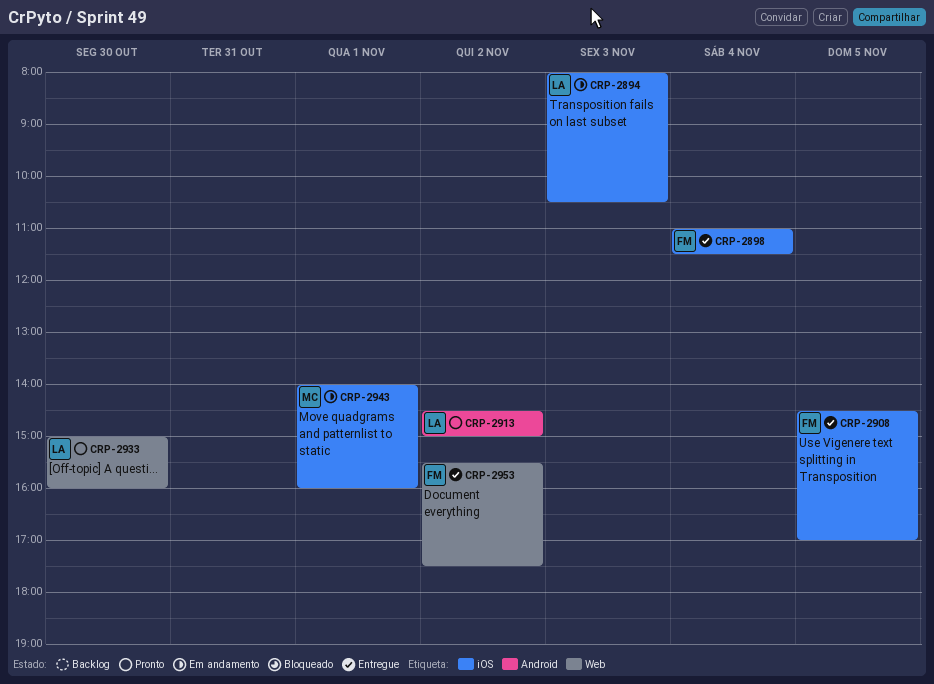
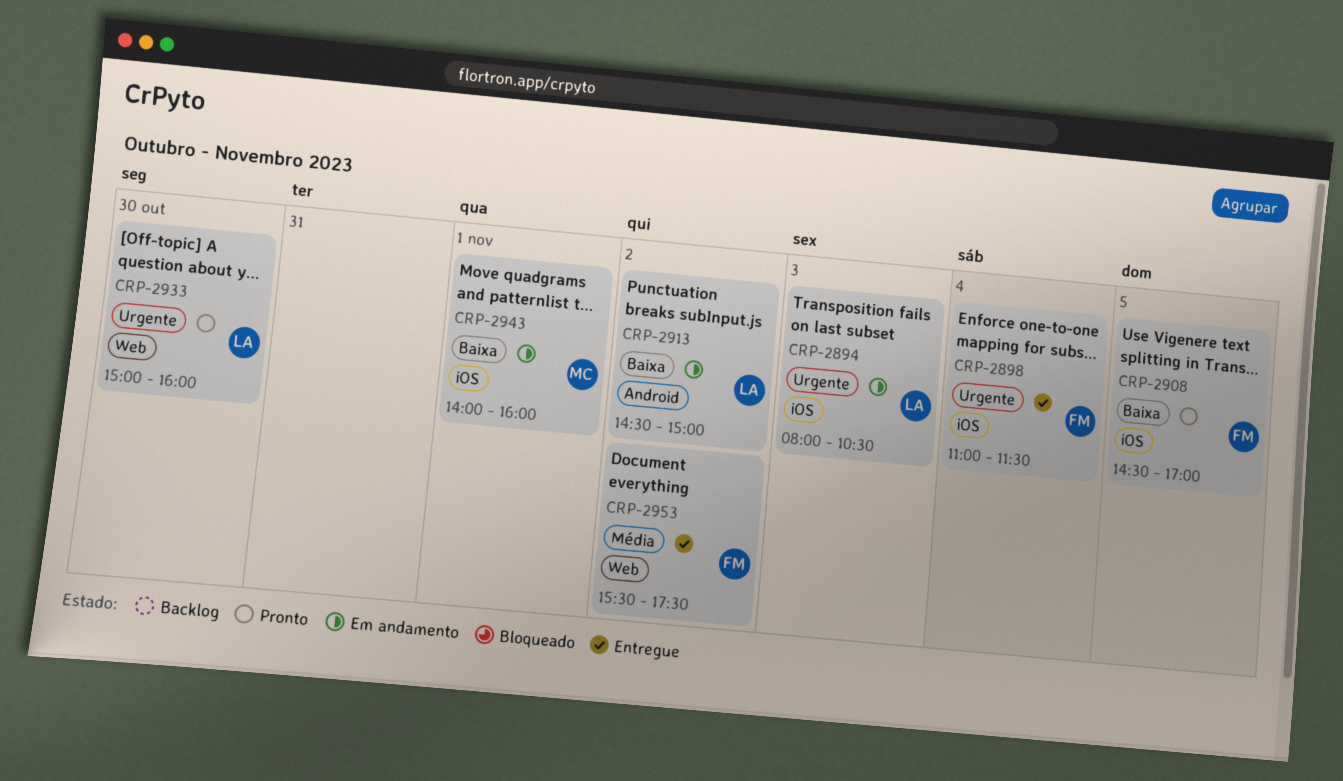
CRP-2908, status: Entregue -> Pronto
CRP-2913, status: Pronto -> Em andamento

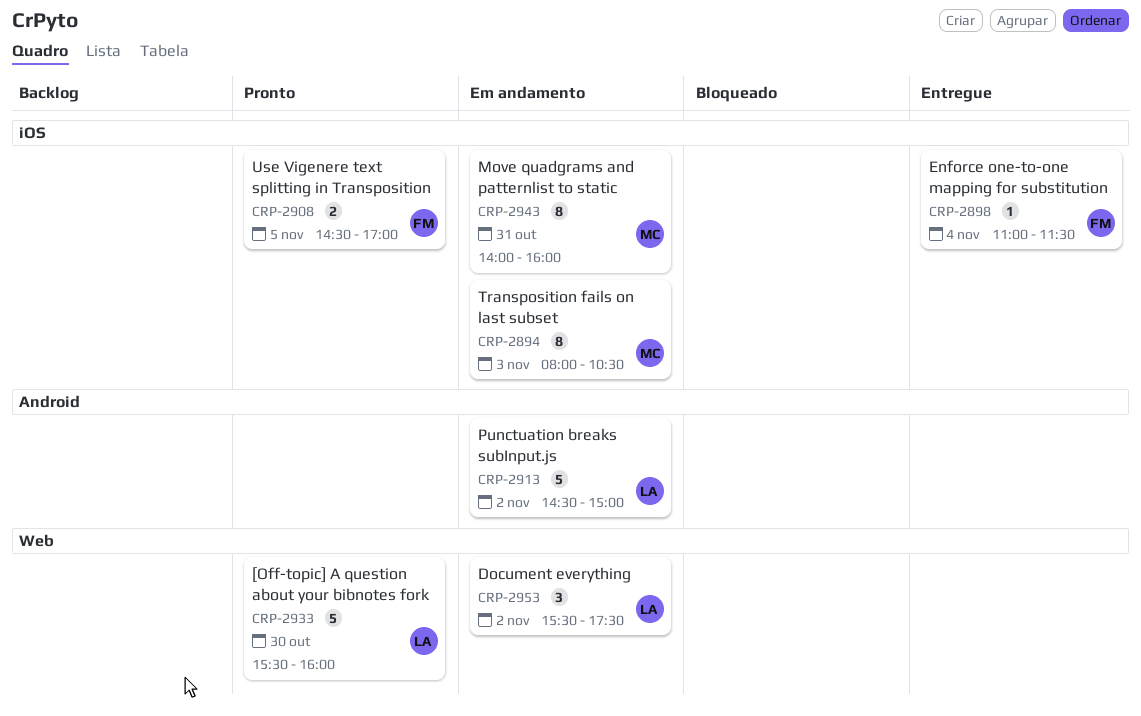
CRP-2894, owner: LA -> MC
CRP-2933, begins: 15:00 -> 15:30
CRP-2943, day: Nov 1 -> Oct 31
CRP-2953, status: Entregue -> Em andamento
CRP-2953, owner: FM -> LA

